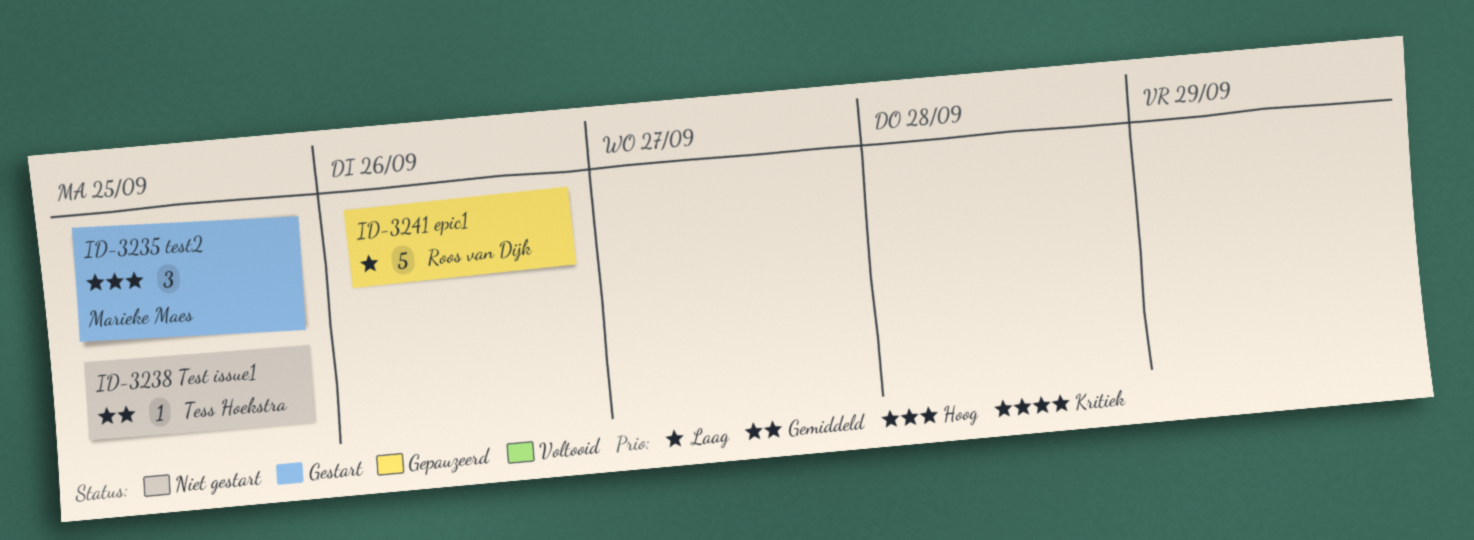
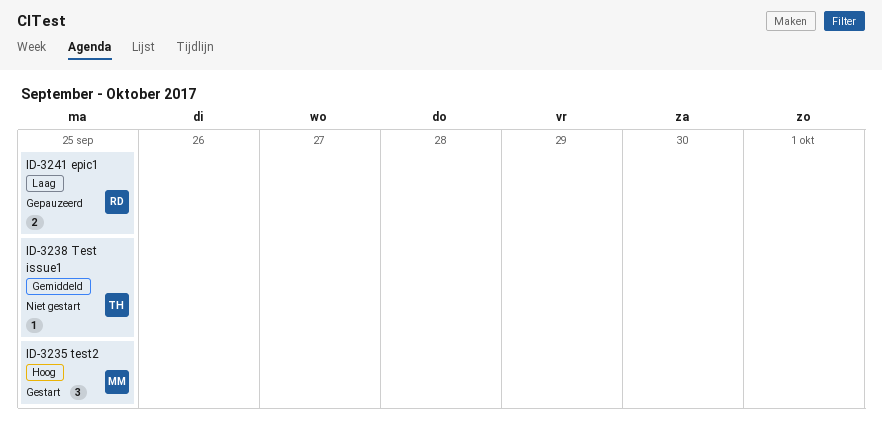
ID-3241, estimate: 5 -> 2
ID-3241, due: Sep 26 -> Sep 25

